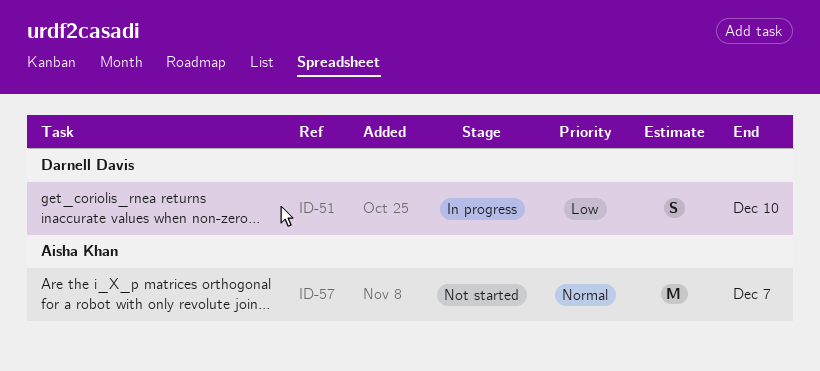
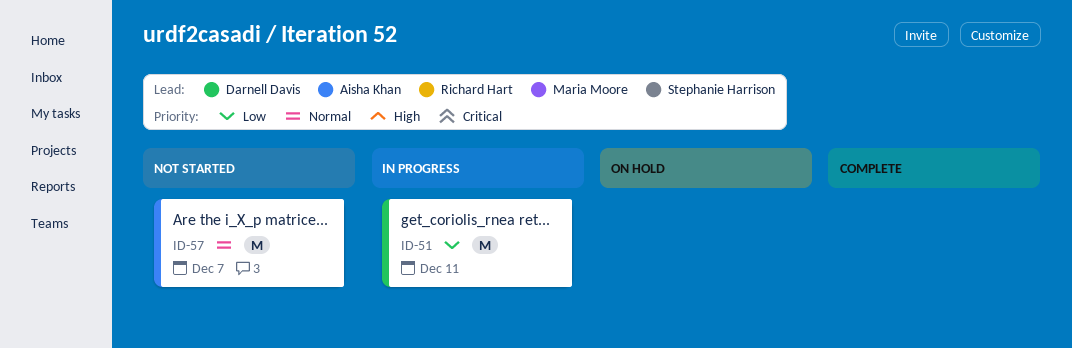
ID-51, estimate: S -> M
ID-51, due: Dec 10 -> Dec 11

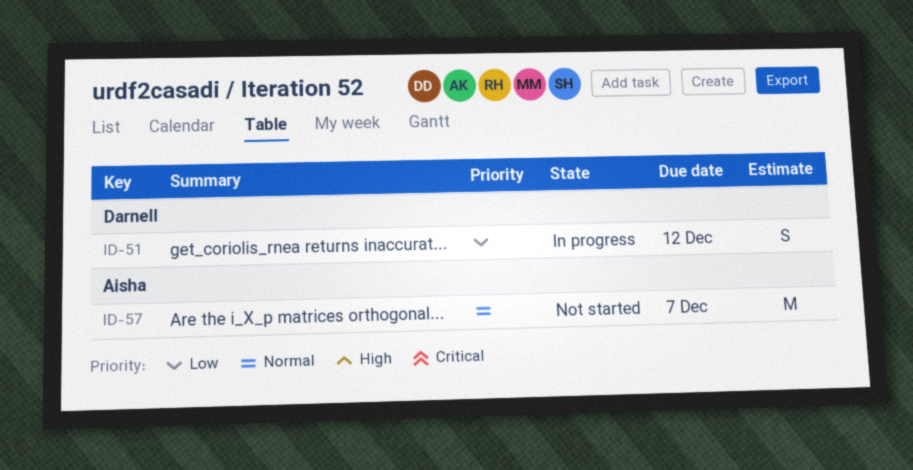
ID-51, estimate: M -> S
ID-51, due: Dec 11 -> Dec 12

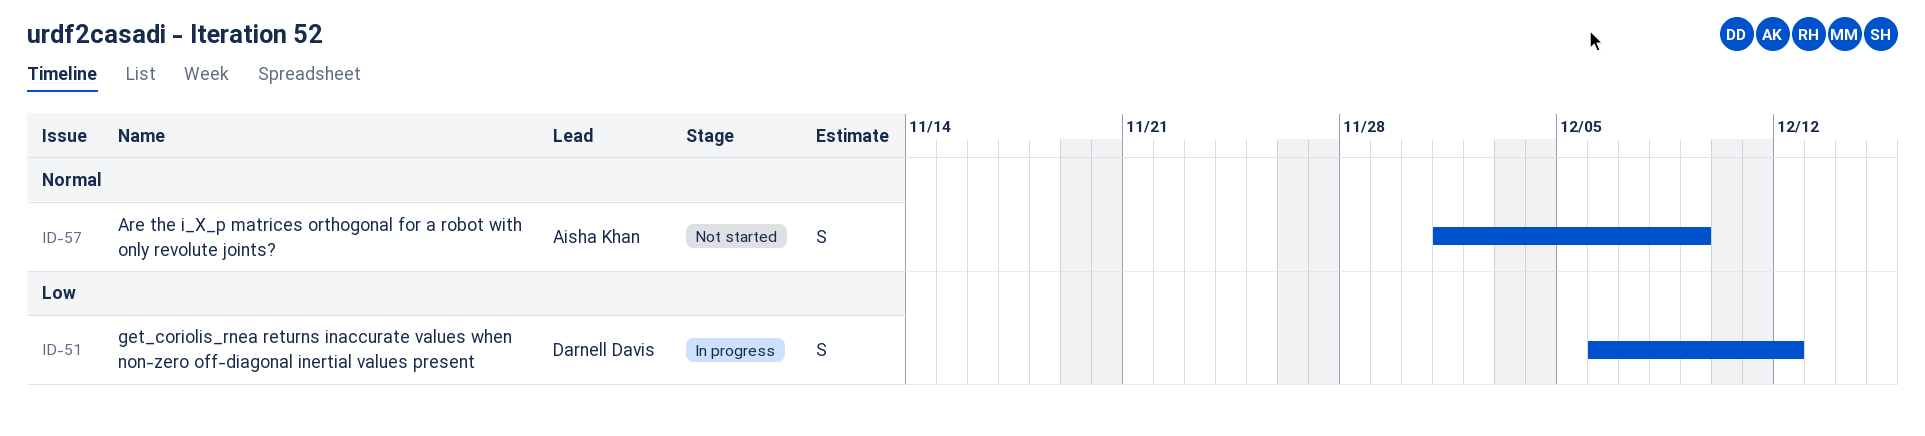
ID-57, estimate: M -> S
ID-57, due: Dec 7 -> Dec 9

